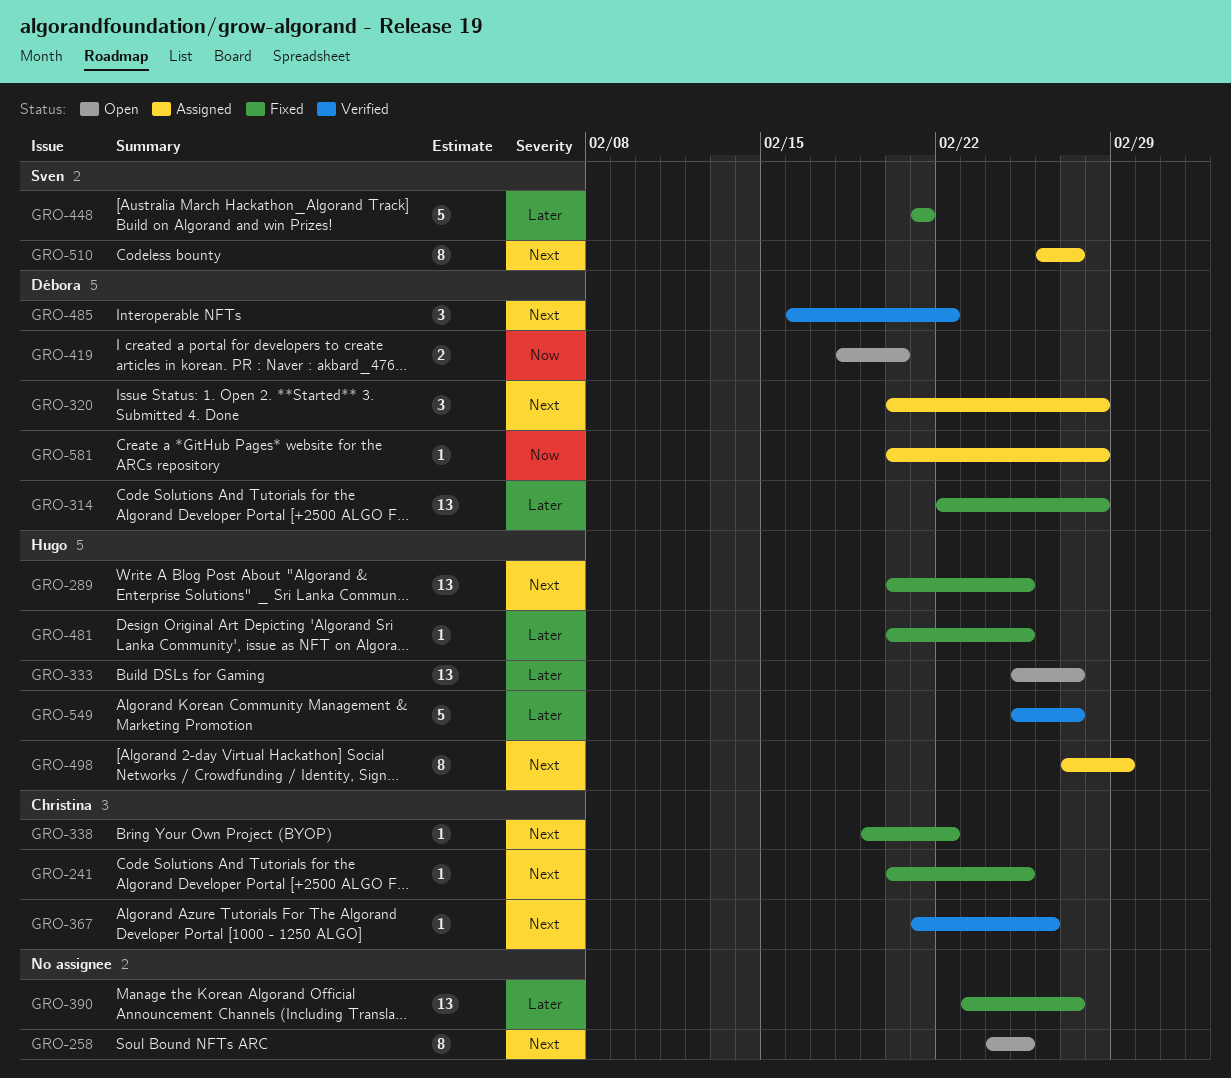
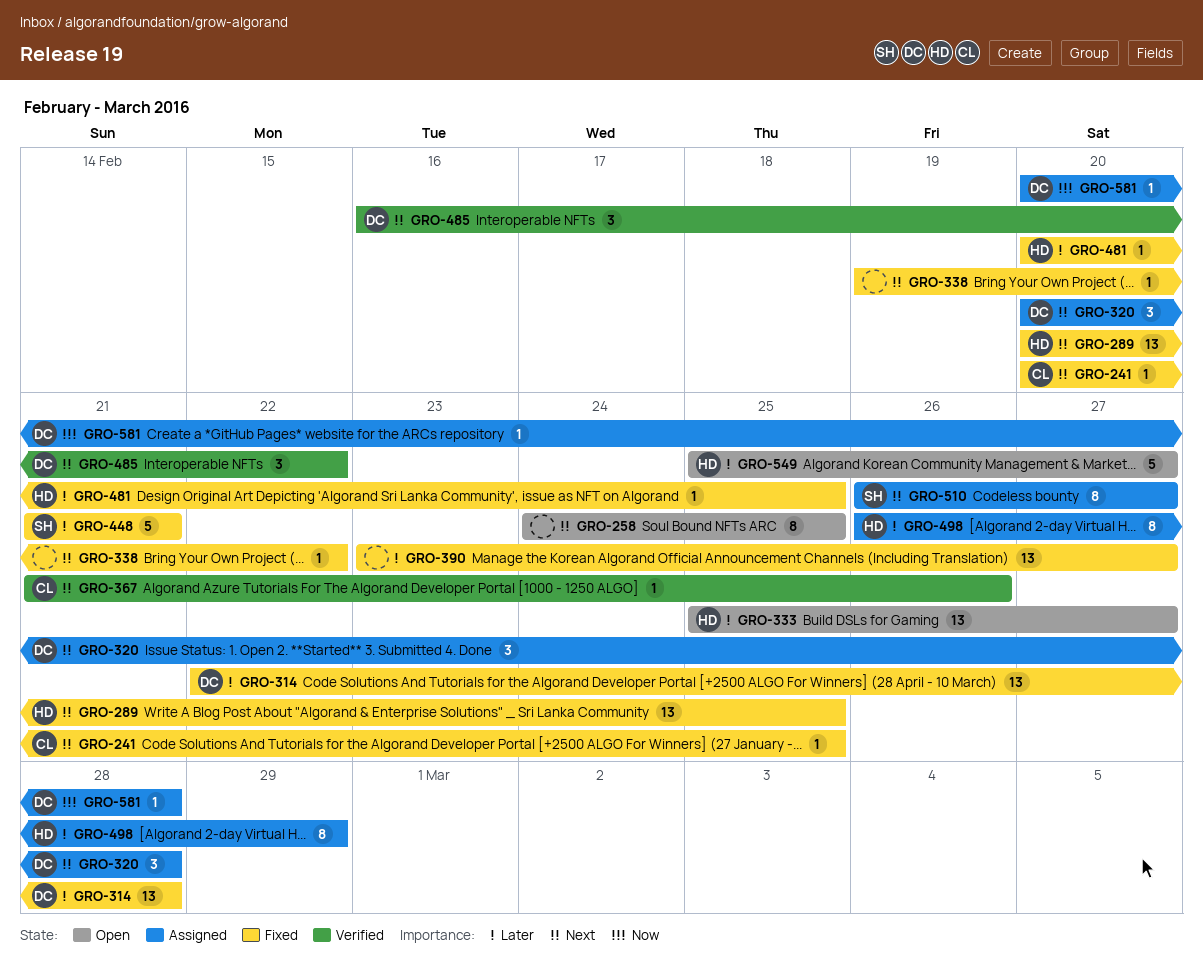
GRO-338, owner: Christina -> none
GRO-419: present -> none
GRO-498, priority: Next -> Later
GRO-498, start: Feb 27 -> Feb 26
GRO-549, status: Verified -> Open

